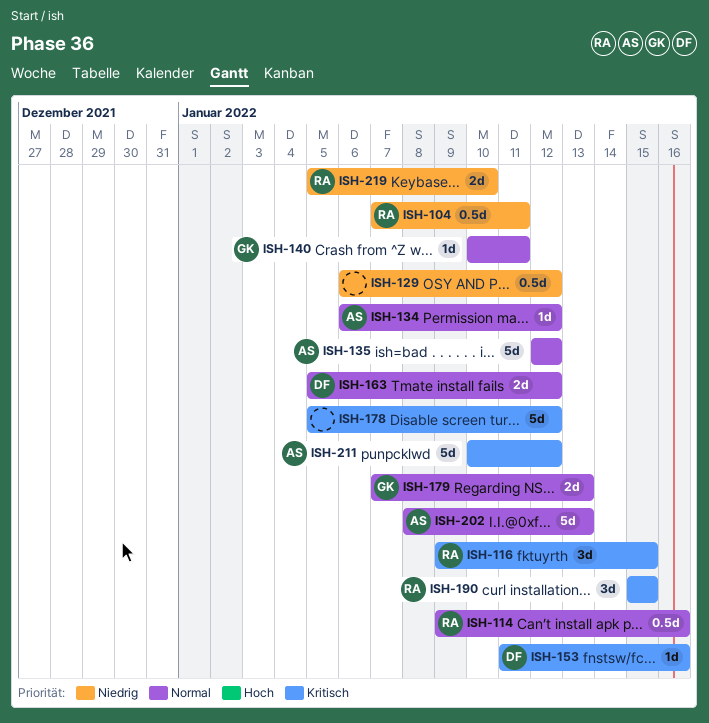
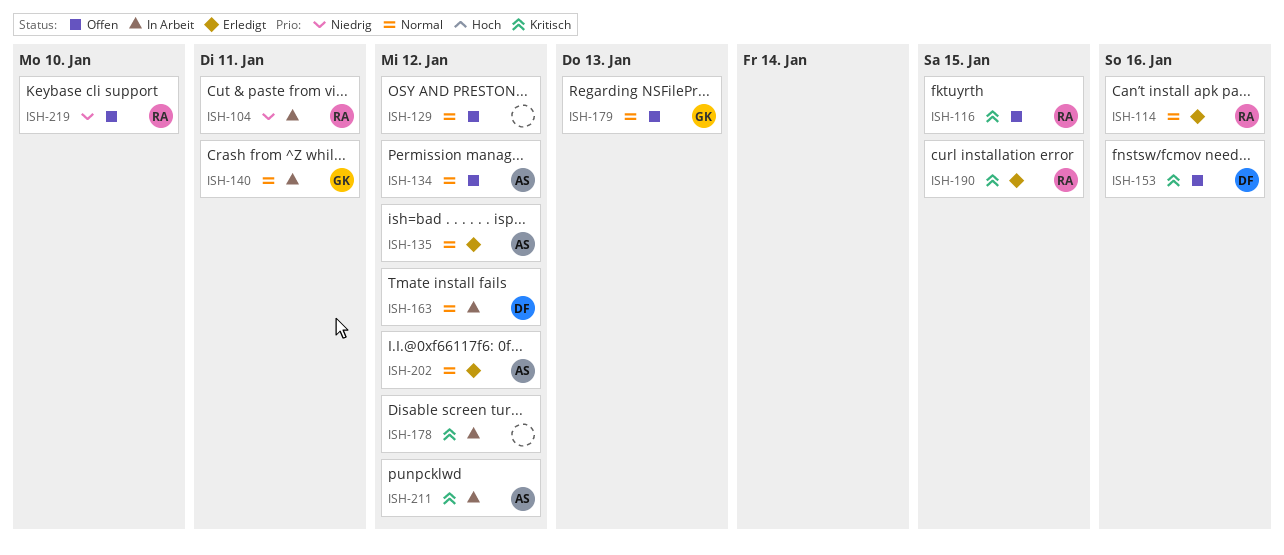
ISH-129, priority: Niedrig -> Normal
ISH-202, due: Jan 13 -> Jan 12

